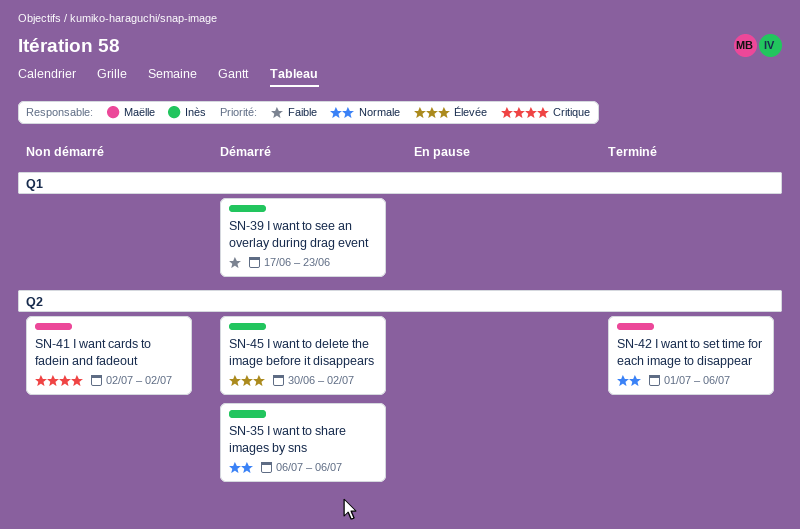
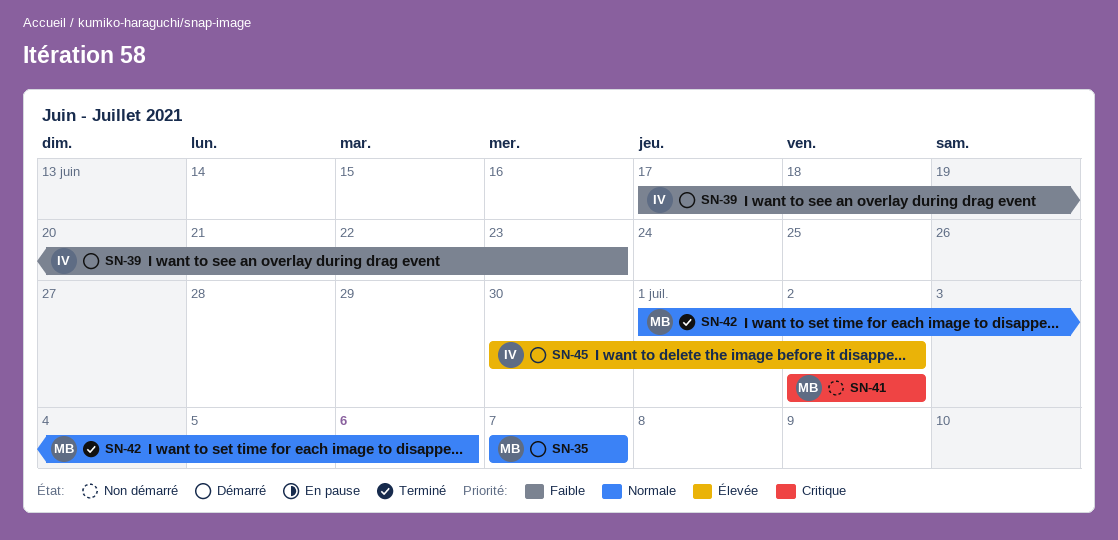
SN-35, owner: Inès -> Maëlle
SN-35, start: Jul 6 -> Jul 7
SN-35, due: Jul 6 -> Jul 7

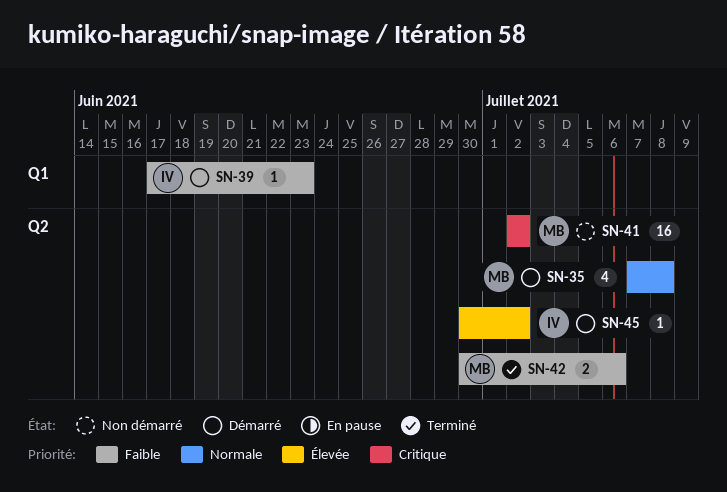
SN-35, due: Jul 7 -> Jul 8
SN-42, priority: Normale -> Faible
SN-42, start: Jul 1 -> Jun 30

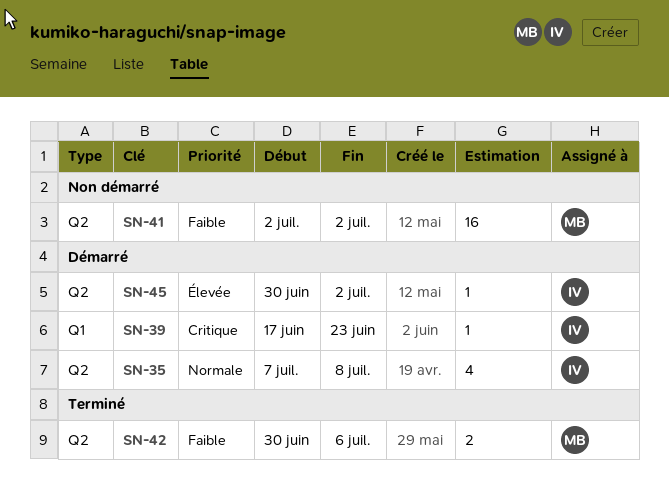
SN-35, owner: MB -> IV
SN-39, priority: Faible -> Critique
SN-41, priority: Critique -> Faible

